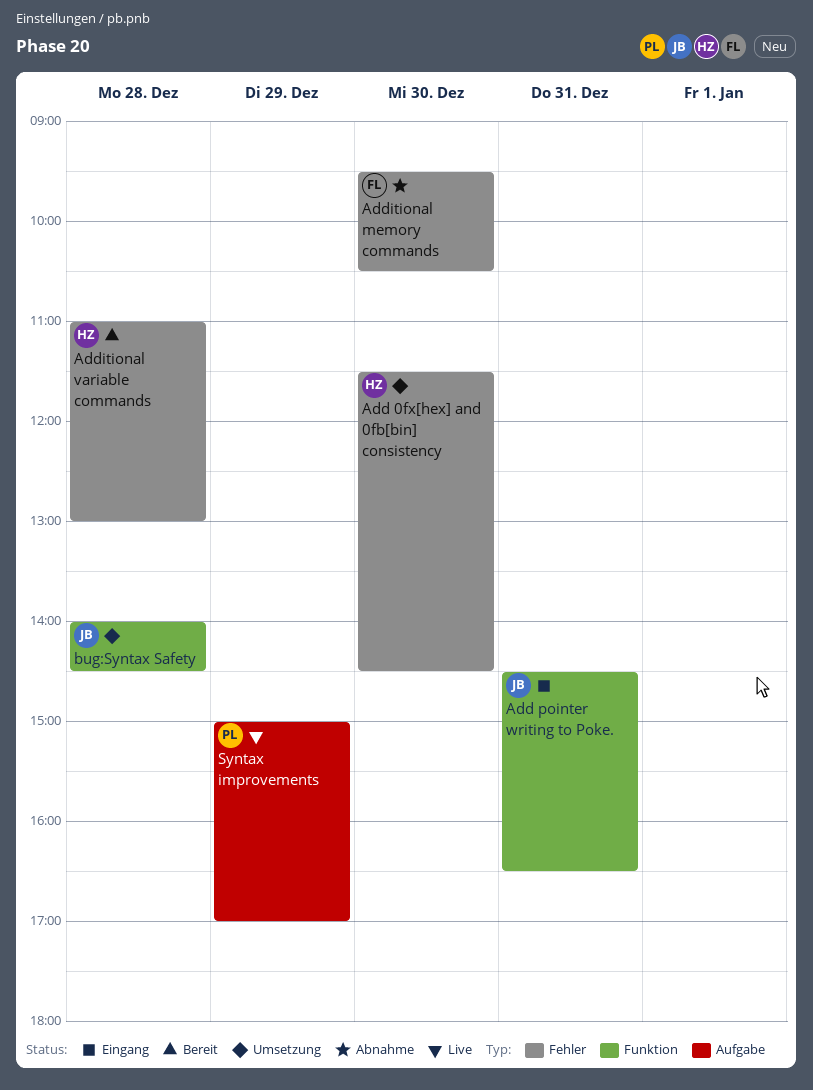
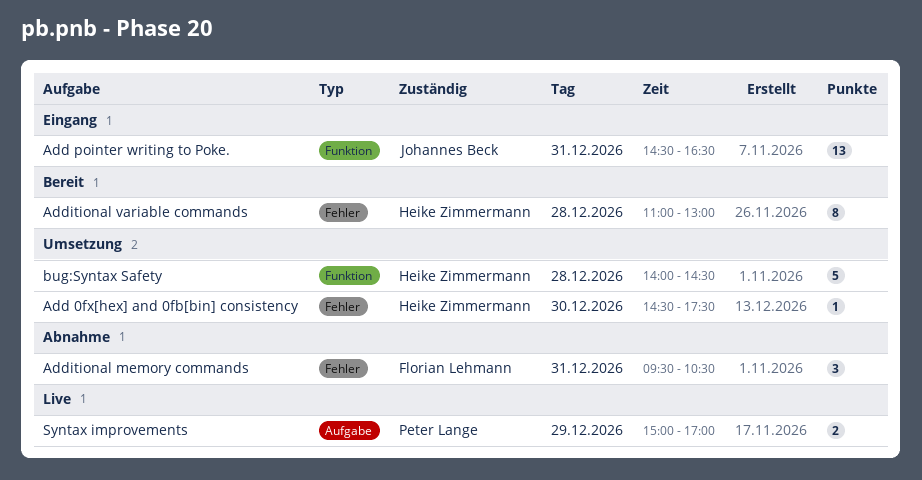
Add 0fx[hex] and 0fb[bin] consistency, begins: 11:30 -> 14:30
Add 0fx[hex] and 0fb[bin] consistency, ends: 14:30 -> 17:30
Additional memory commands, day: Dec 30 -> Dec 31
bug:Syntax Safety, owner: Johannes Beck -> Heike Zimmermann

